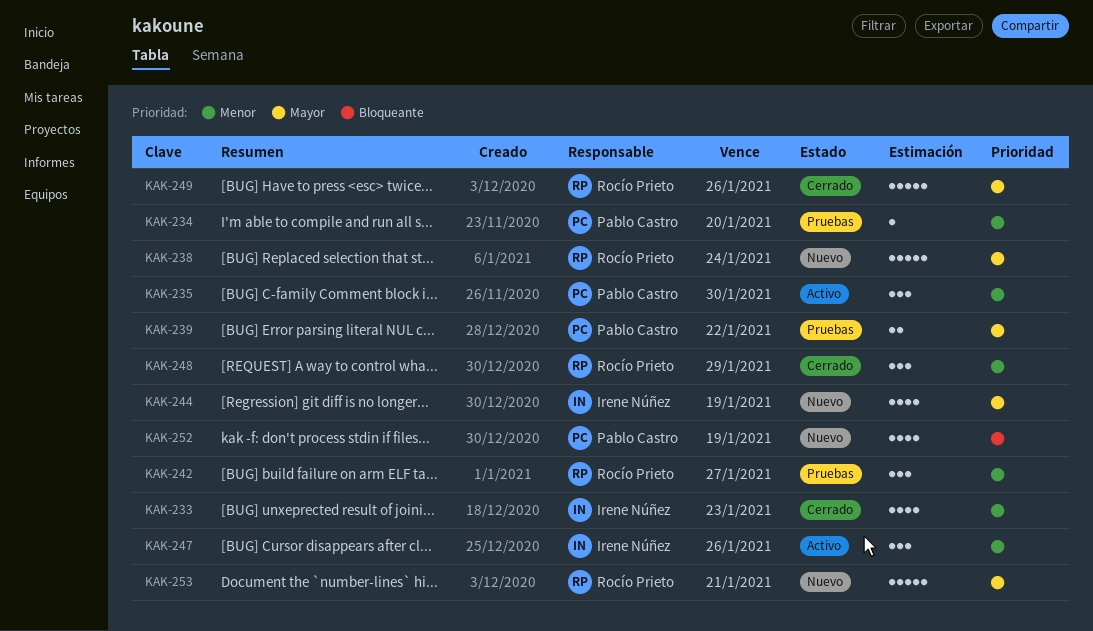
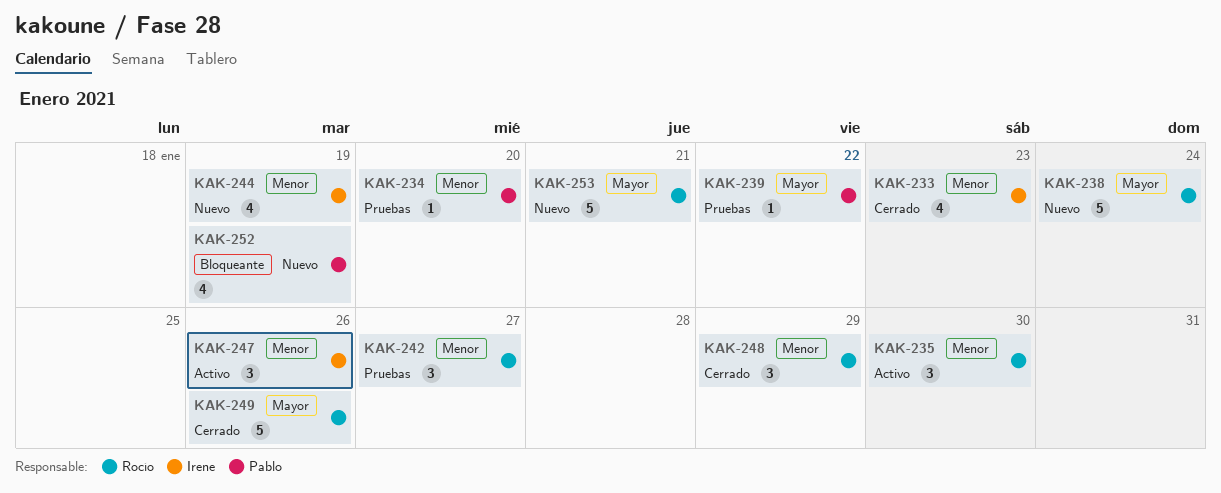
KAK-235, owner: Pablo Castro -> Rocío Prieto
KAK-239, estimate: 2 -> 1
KAK-244, priority: Mayor -> Menor

